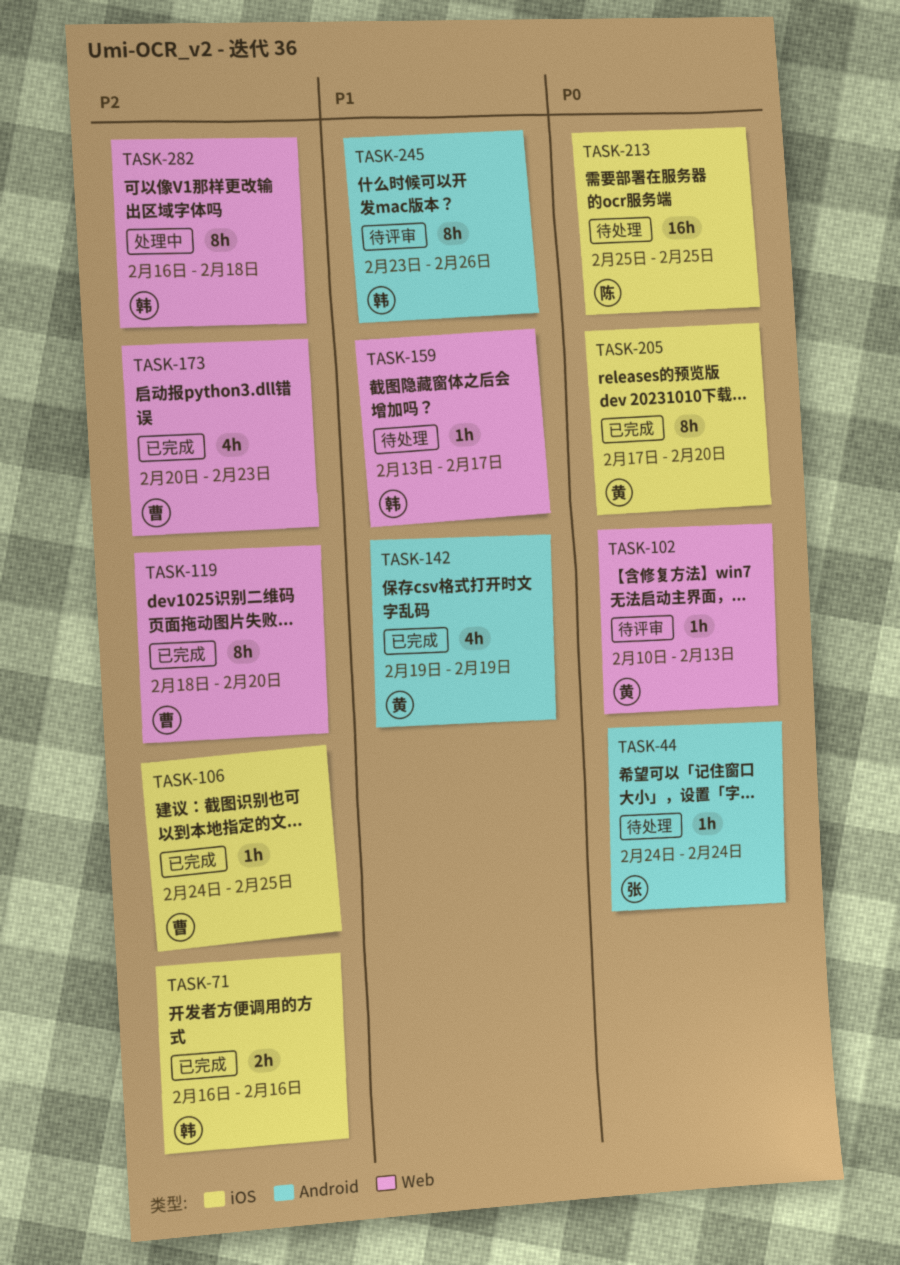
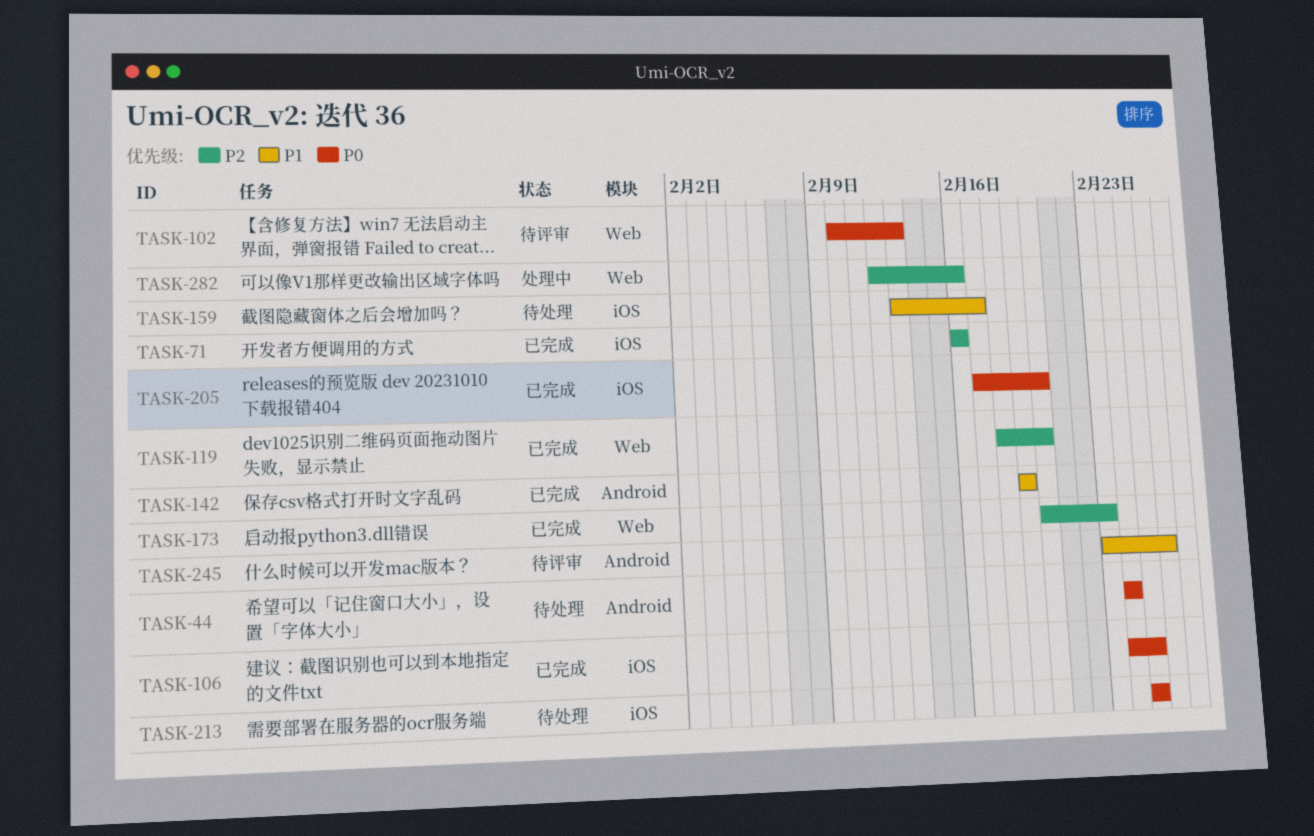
TASK-106, priority: P2 -> P0
TASK-159, label: Web -> iOS
TASK-282, start: Feb 16 -> Feb 12
TASK-282, due: Feb 18 -> Feb 16

